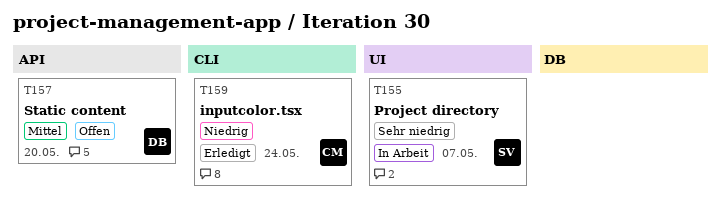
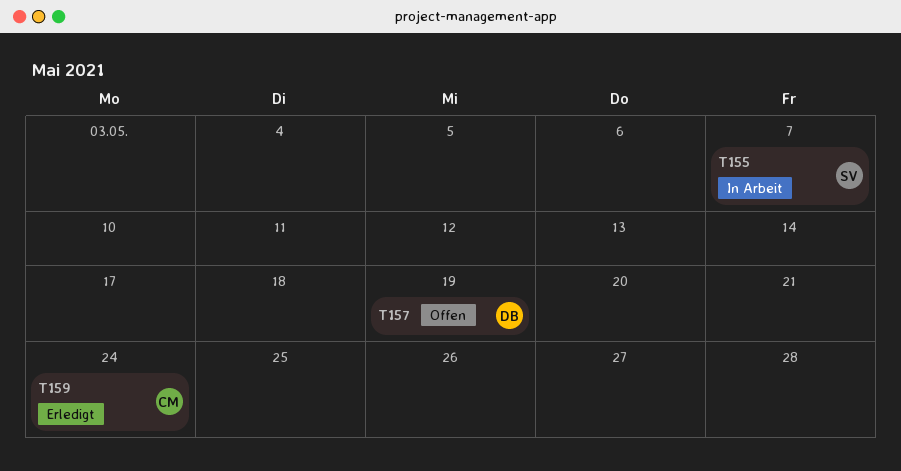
T157, due: May 20 -> May 19

